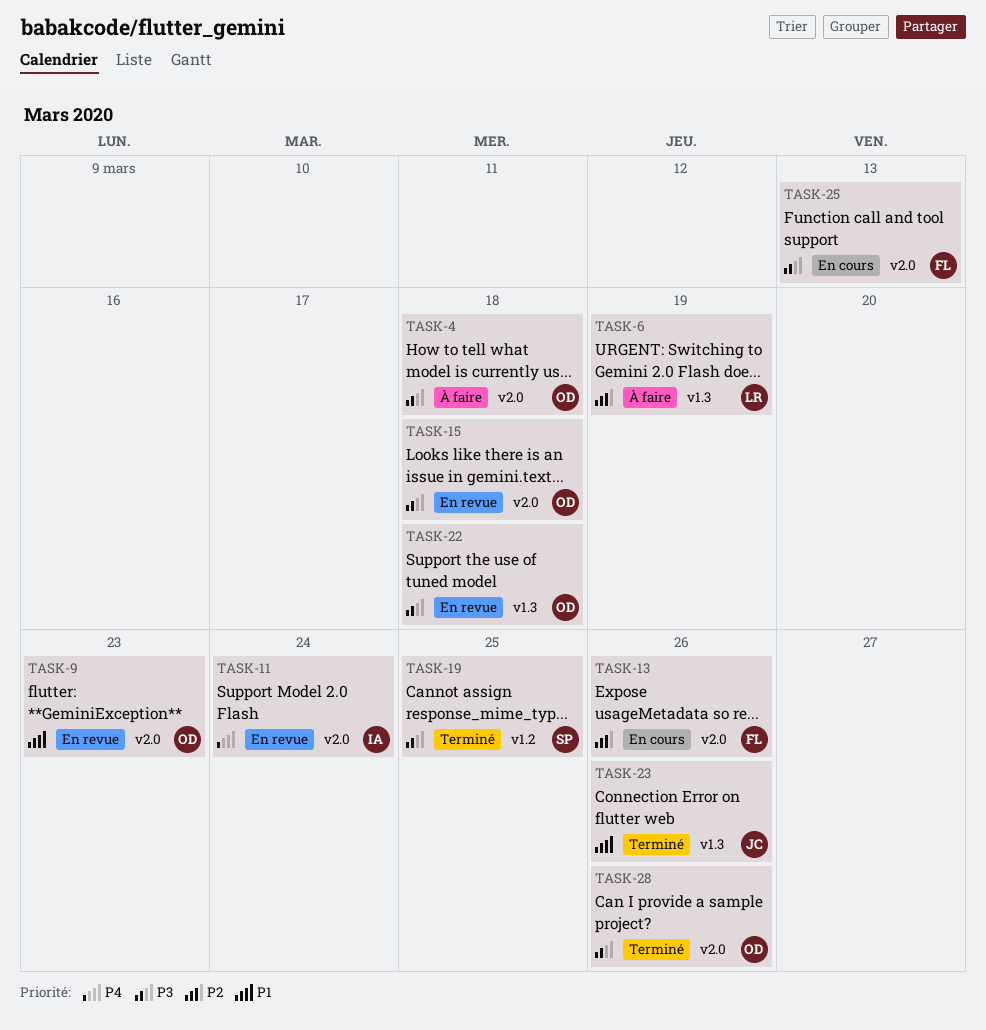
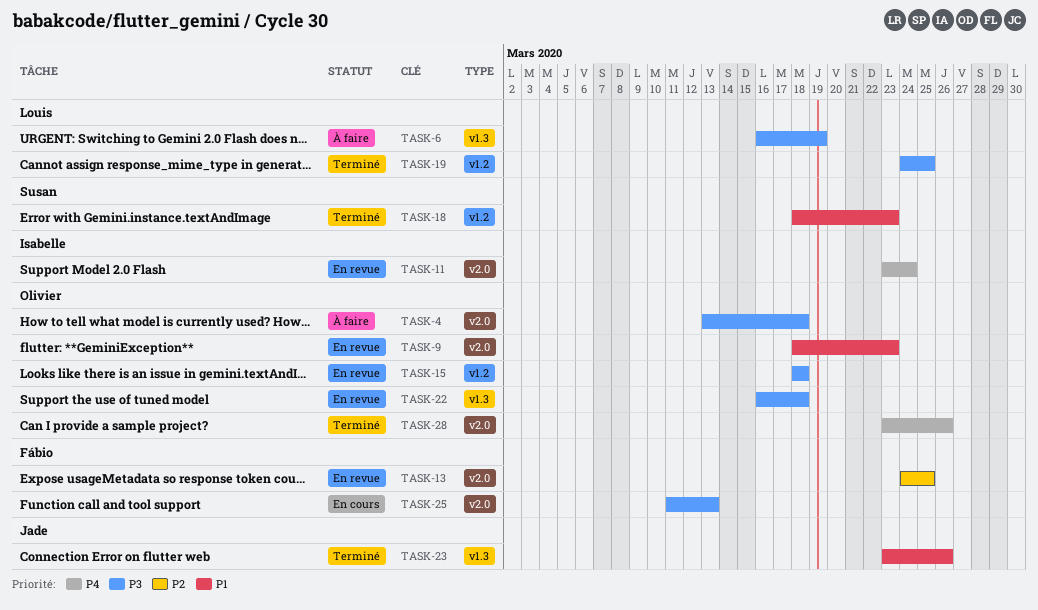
TASK-6, priority: P2 -> P3
TASK-13, status: En cours -> En revue
TASK-13, due: Mar 26 -> Mar 25
TASK-15, label: v2.0 -> v1.2
TASK-18: none -> present
TASK-19, owner: Susan -> Louis
TASK-28, priority: P3 -> P4

